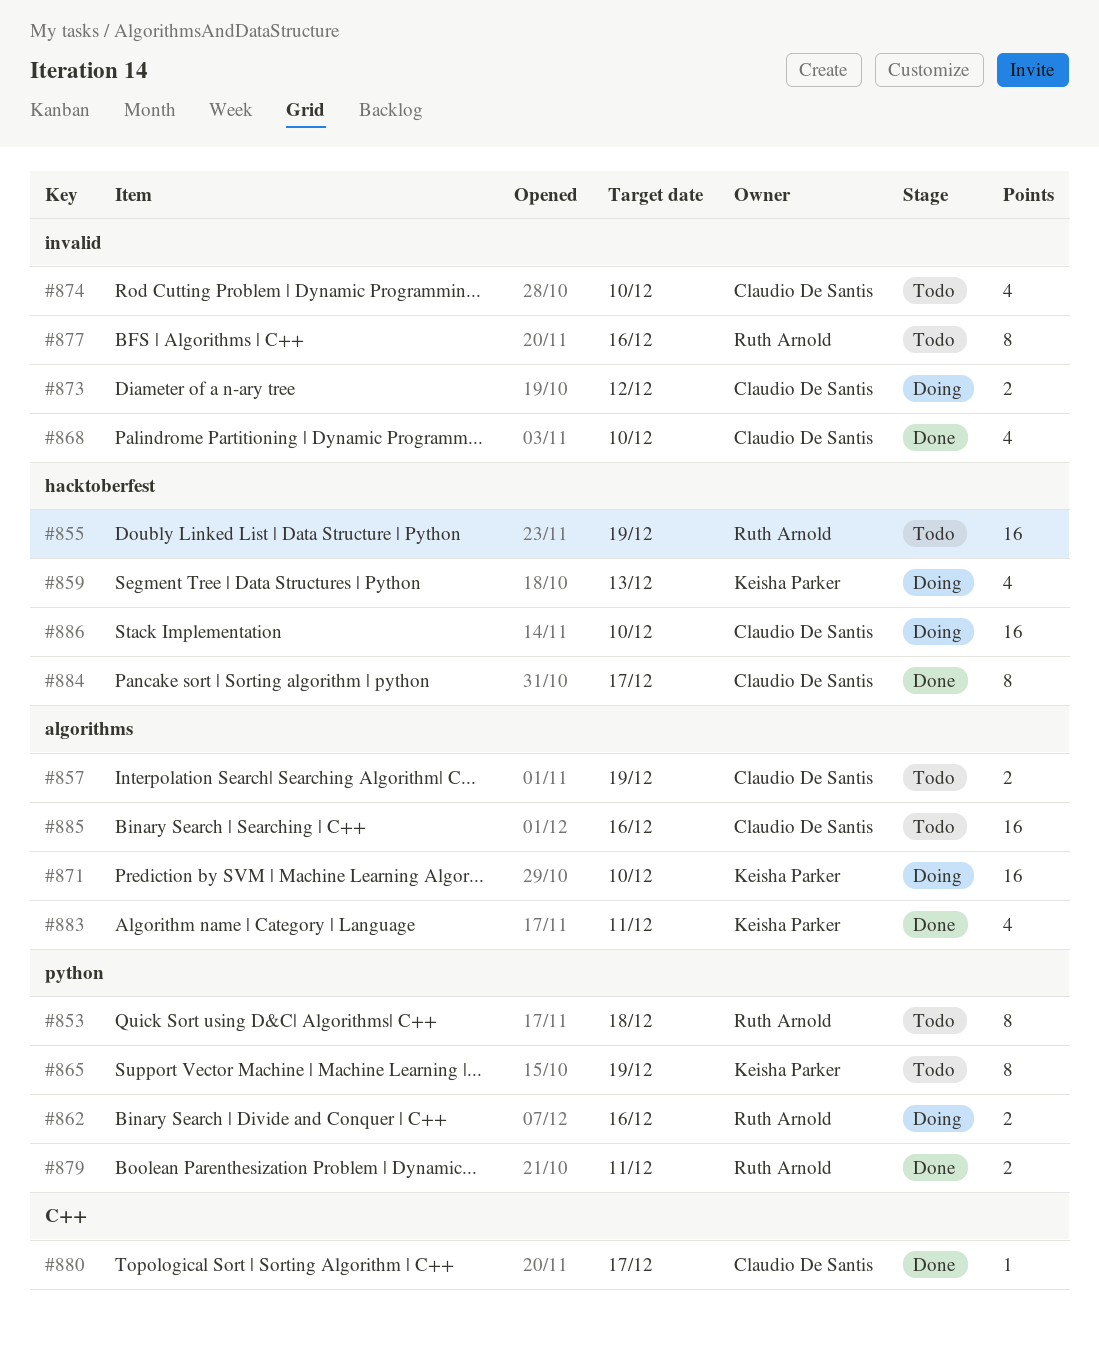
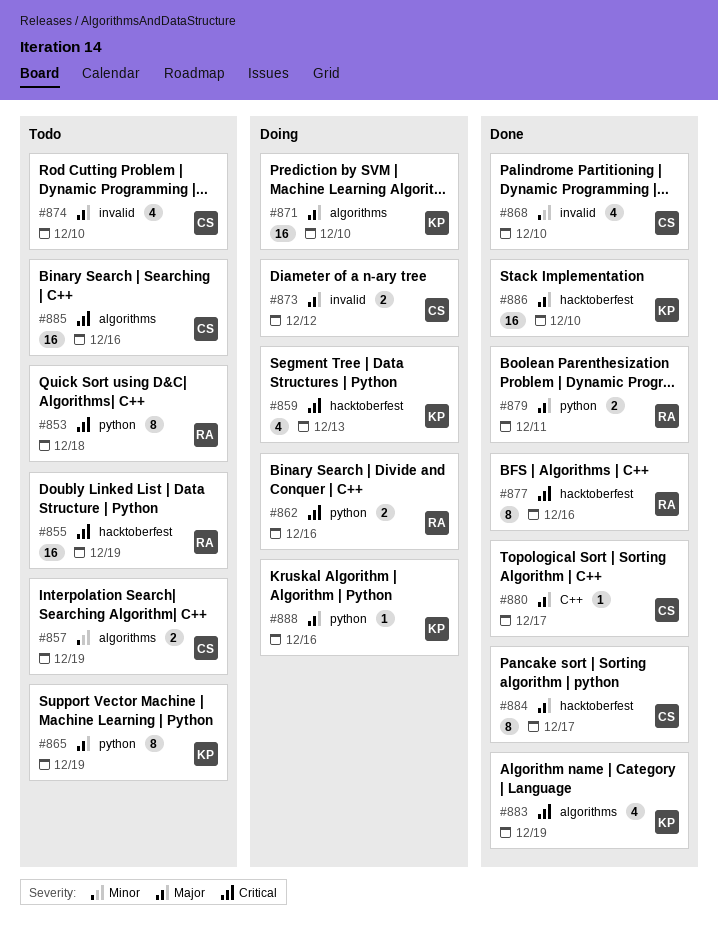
#877, status: Todo -> Done
#877, label: invalid -> hacktoberfest
#883, due: Dec 11 -> Dec 19
#886, status: Doing -> Done
#886, owner: Claudio De Santis -> Keisha Parker
#888: none -> present

